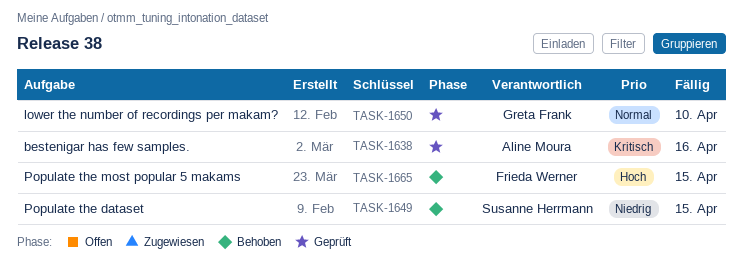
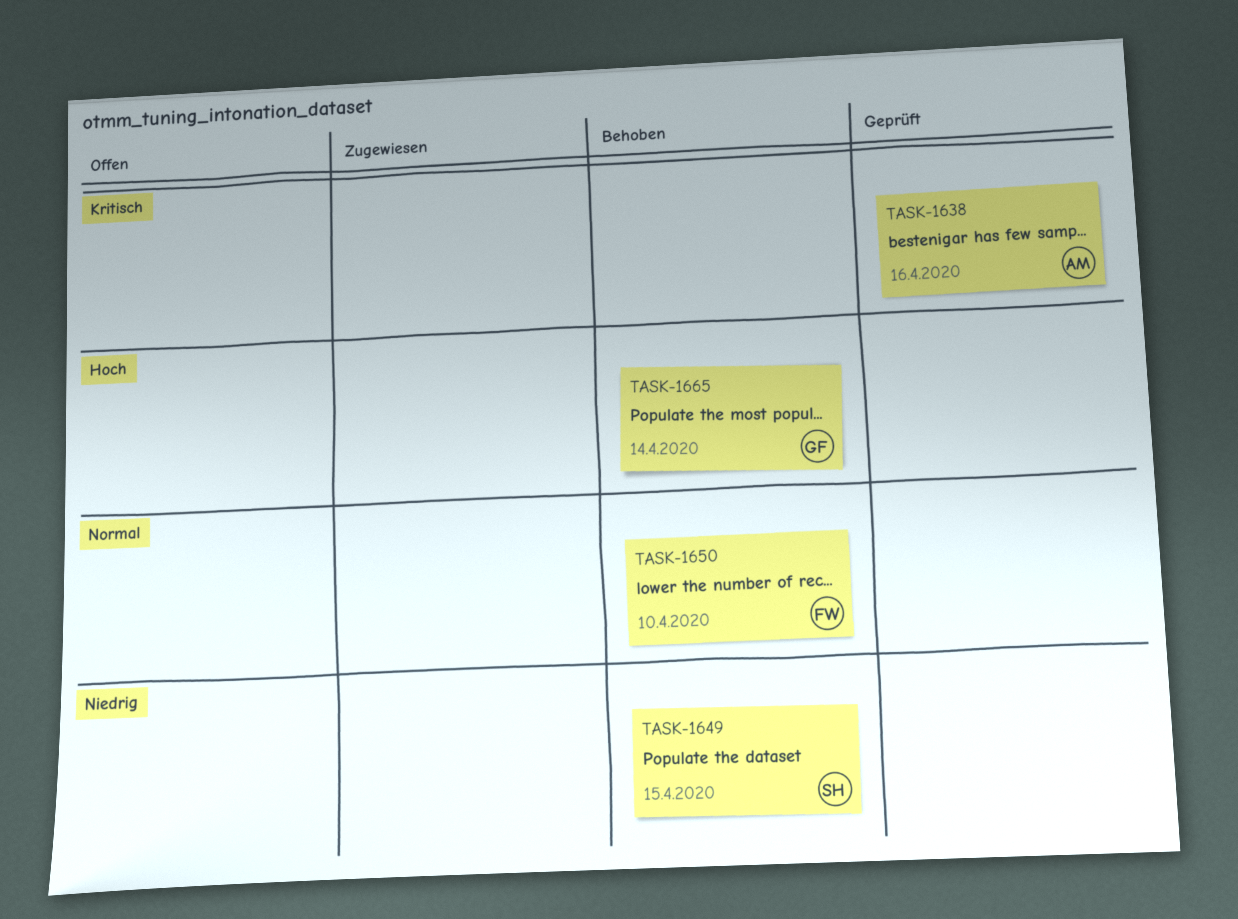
TASK-1650, status: Geprüft -> Behoben
TASK-1650, owner: Greta Frank -> Frieda Werner
TASK-1665, owner: Frieda Werner -> Greta Frank
TASK-1665, due: Apr 15 -> Apr 14

